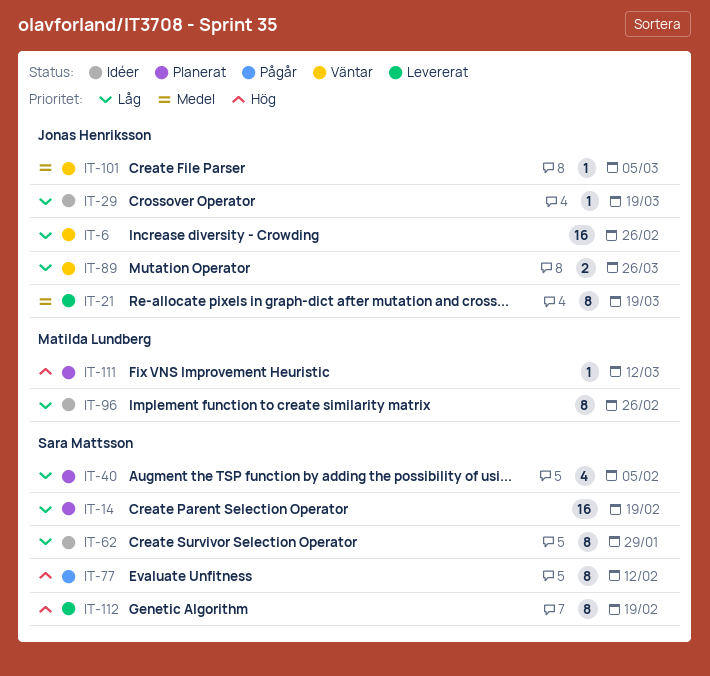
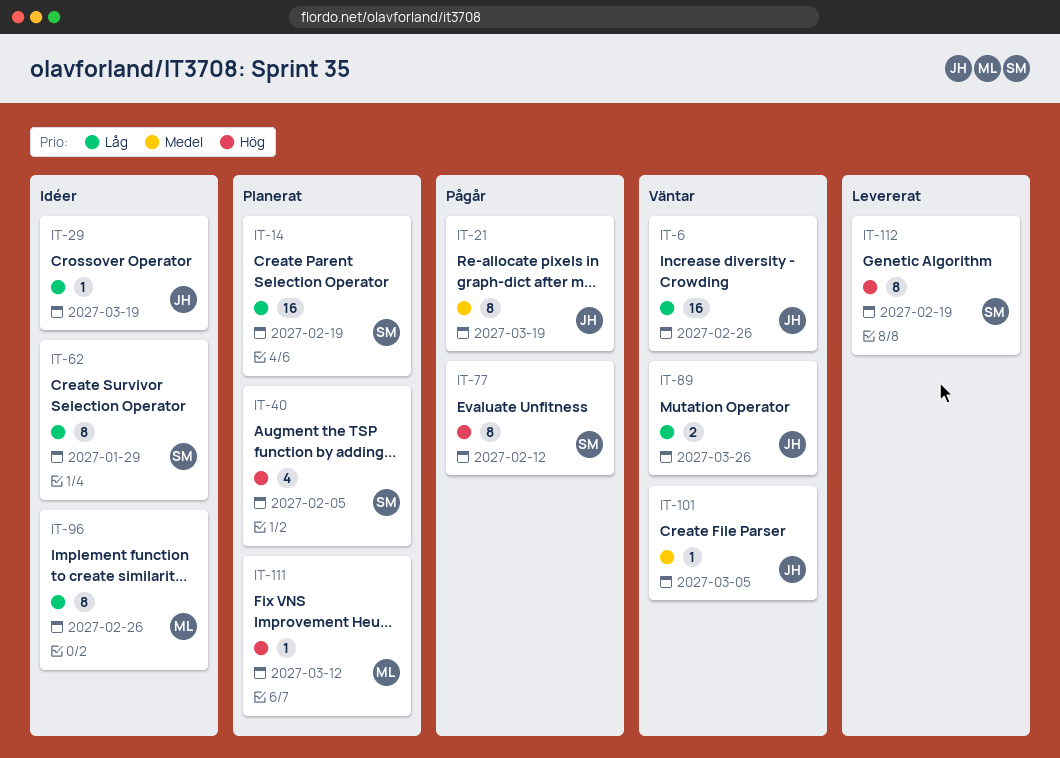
IT-21, status: Levererat -> Pågår
IT-40, priority: Låg -> Hög

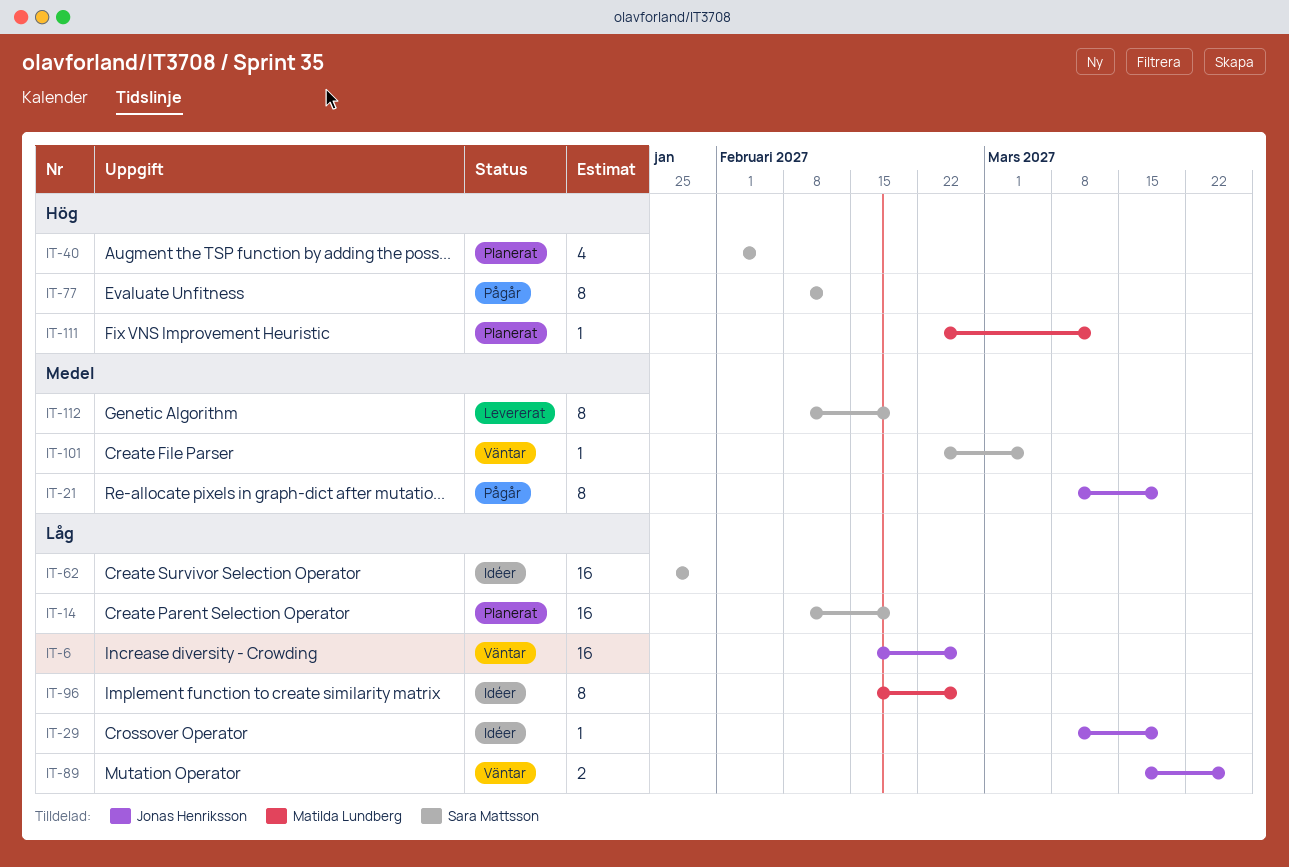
IT-62, estimate: 8 -> 16
IT-101, owner: Jonas Henriksson -> Sara Mattsson
IT-112, priority: Hög -> Medel

